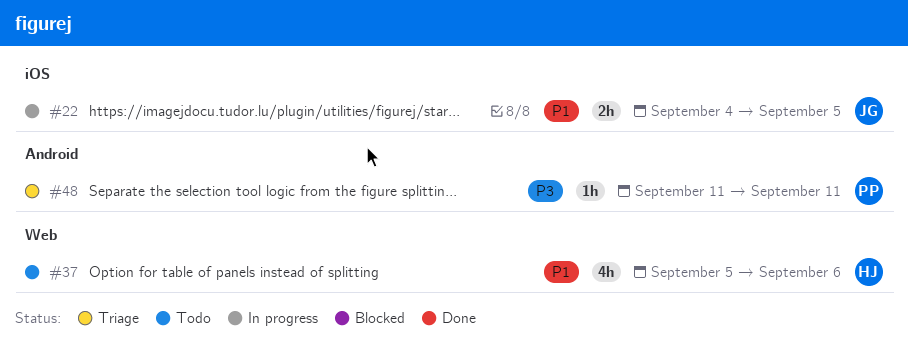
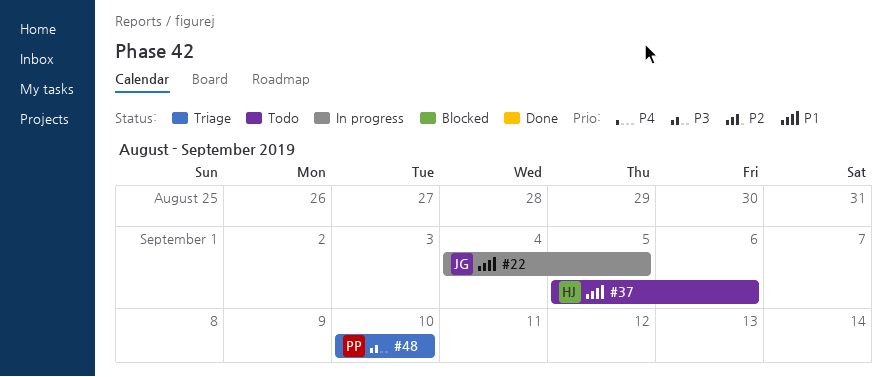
#48, start: Sep 11 -> Sep 10
#48, due: Sep 11 -> Sep 10

